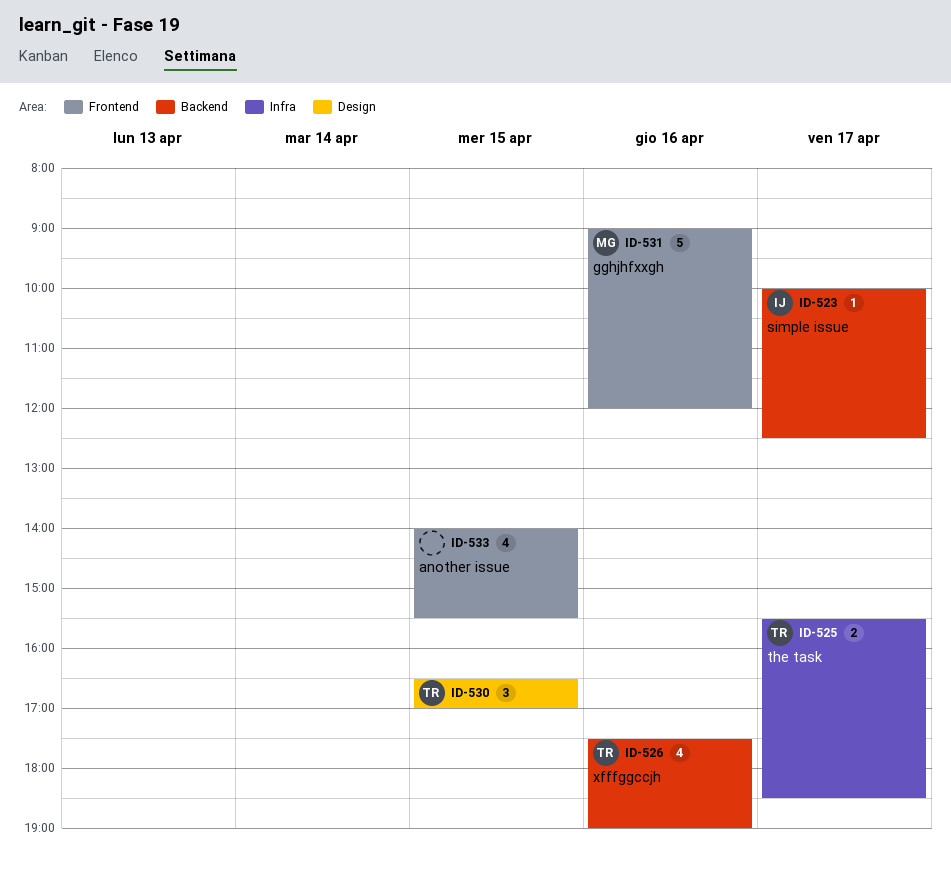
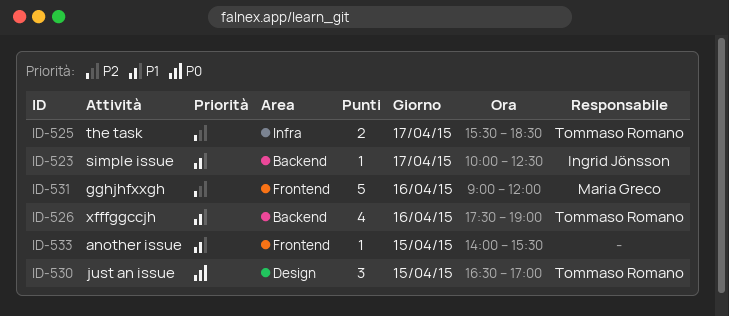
ID-533, estimate: 4 -> 1

